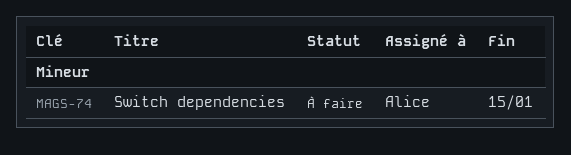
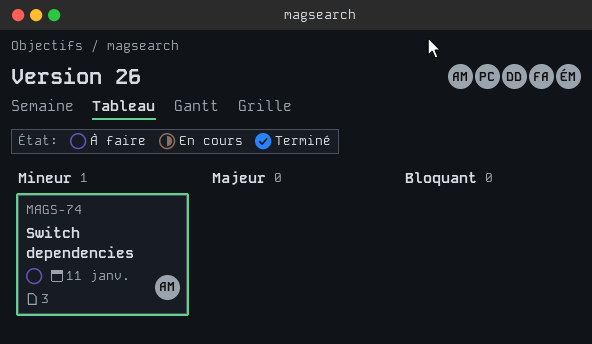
MAGS-74, due: Jan 15 -> Jan 11

